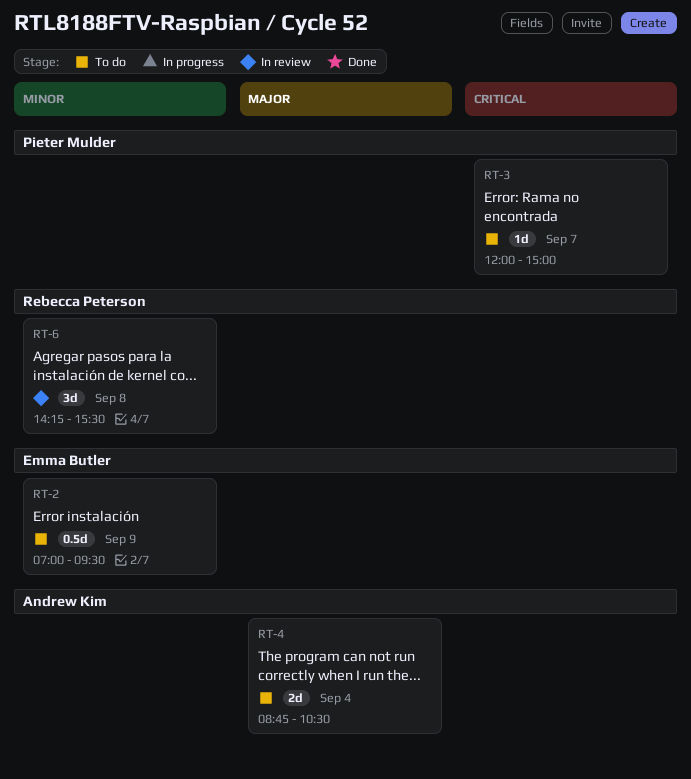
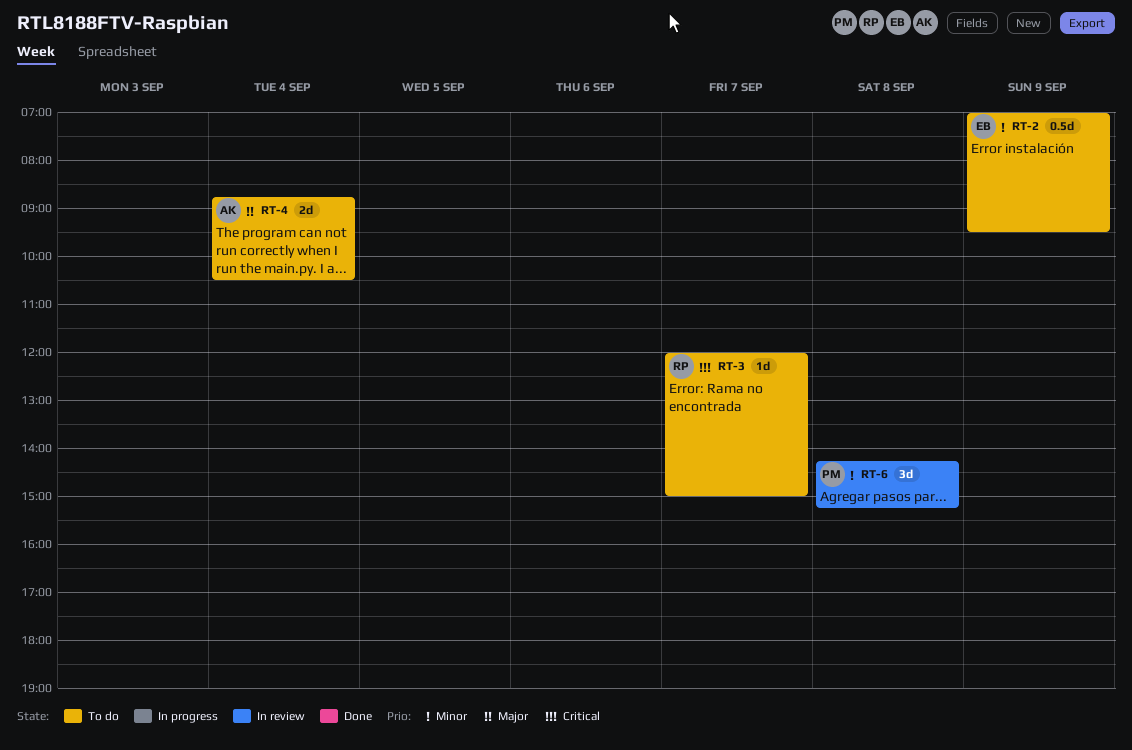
RT-3, owner: Pieter Mulder -> Rebecca Peterson
RT-6, owner: Rebecca Peterson -> Pieter Mulder
RT-6, ends: 15:30 -> 15:15

